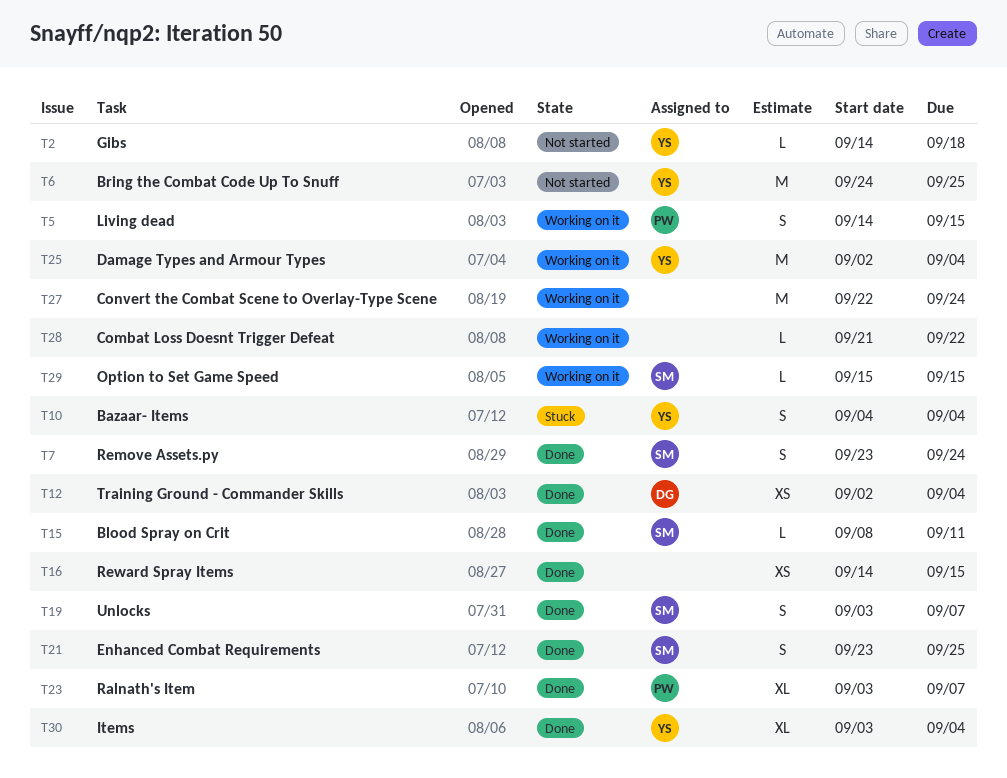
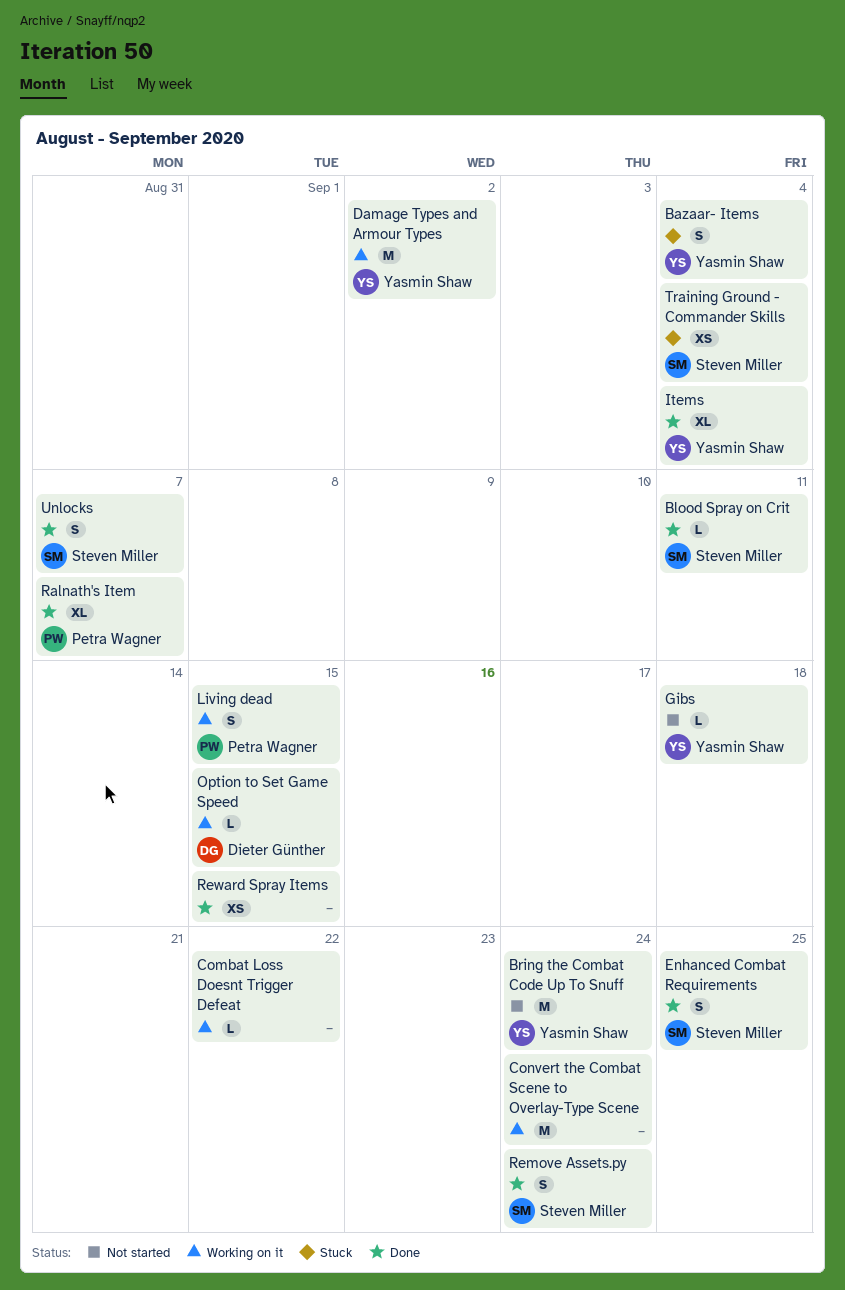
Bring the Combat Code Up To Snuff, due: Sep 25 -> Sep 24
Damage Types and Armour Types, due: Sep 4 -> Sep 2
Option to Set Game Speed, owner: Steven Miller -> Dieter Günther
Training Ground - Commander Skills, status: Done -> Stuck
Training Ground - Commander Skills, owner: Dieter Günther -> Steven Miller

